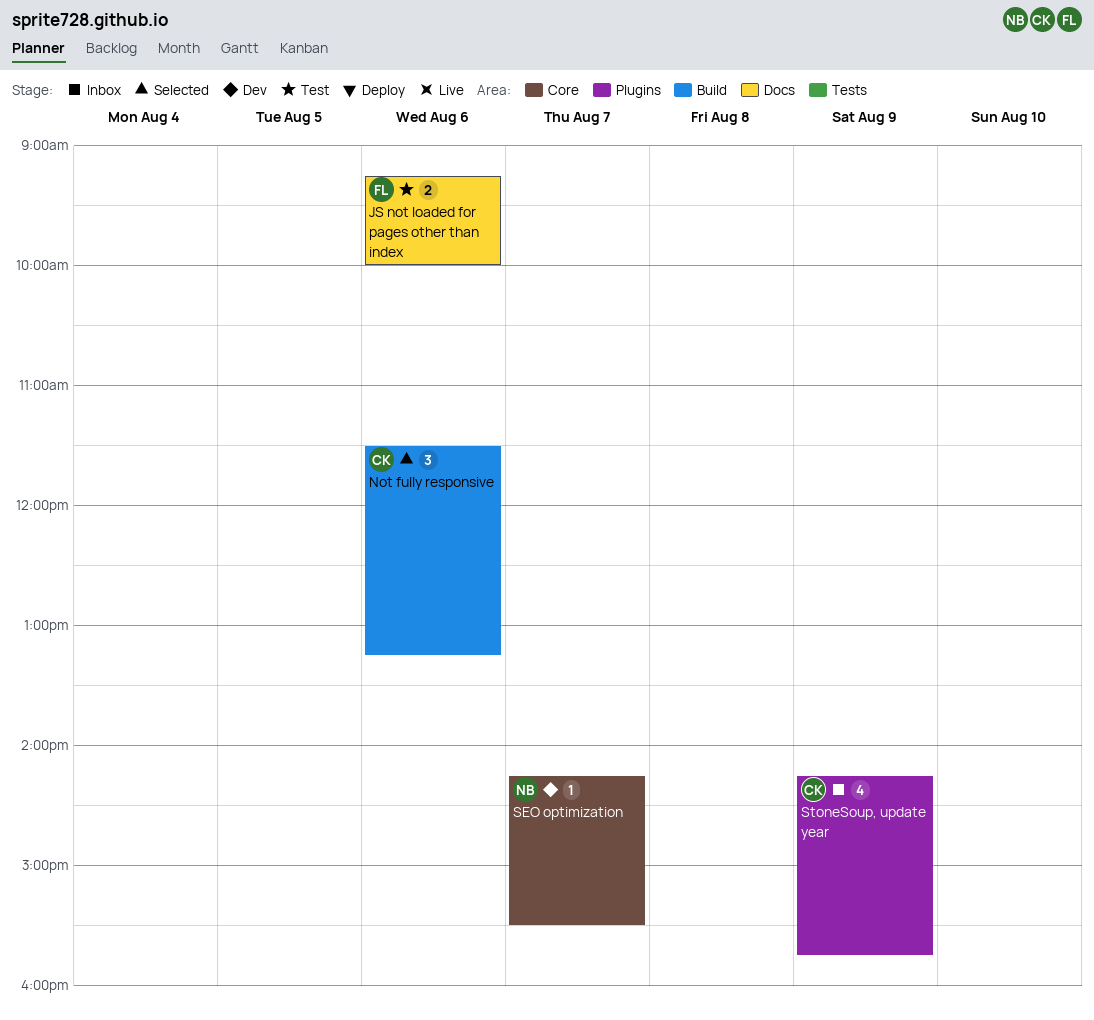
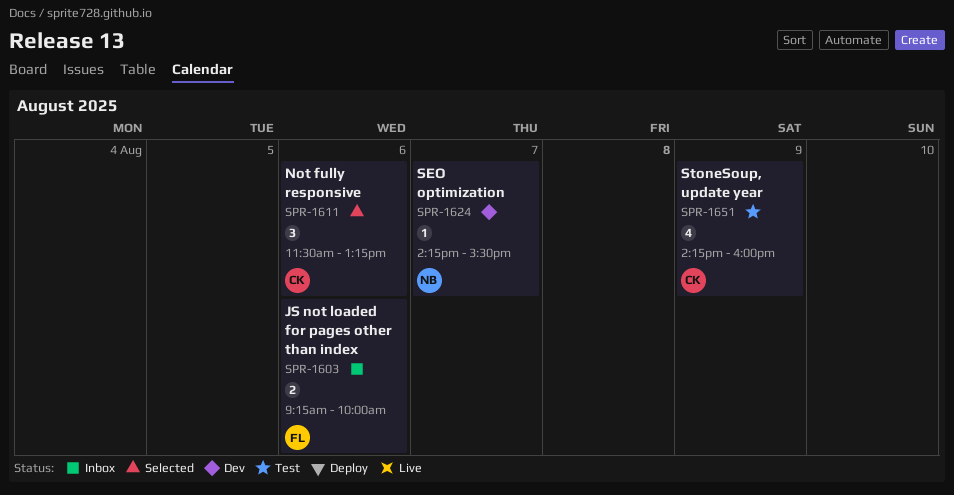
JS not loaded for pages other than index, status: Test -> Inbox
StoneSoup, update year, status: Inbox -> Test
StoneSoup, update year, ends: 15:45 -> 16:00

